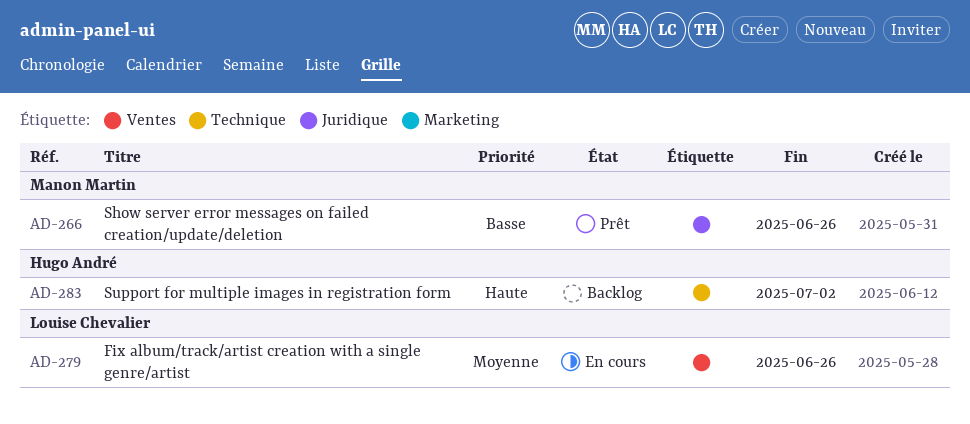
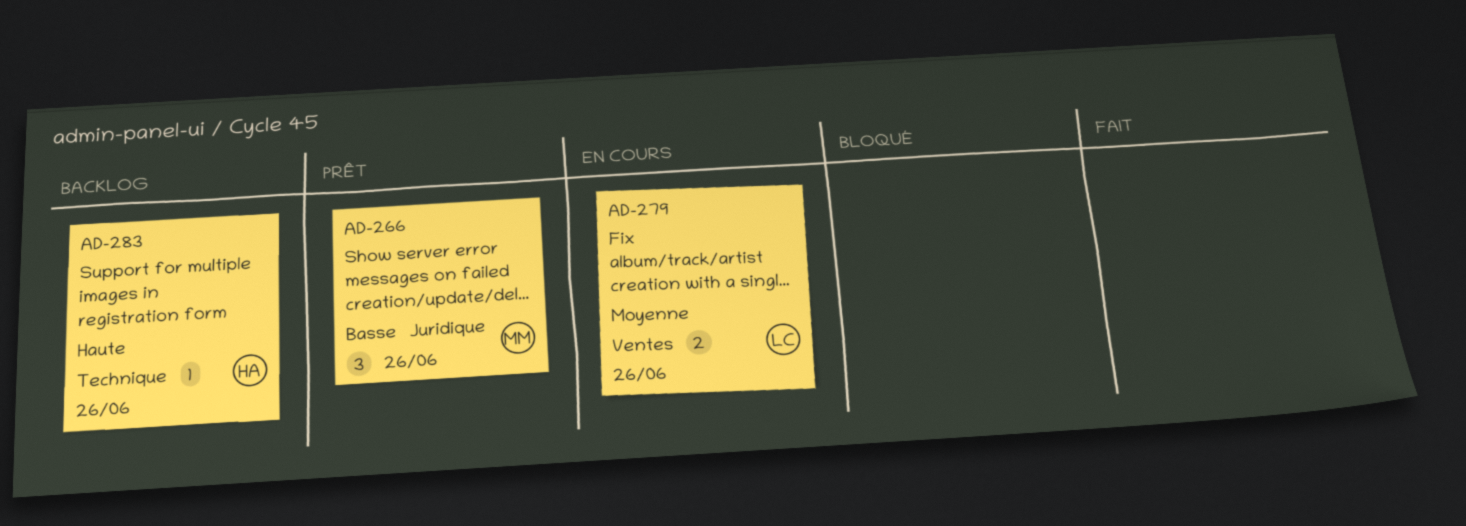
AD-283, due: Jul 2 -> Jun 26

